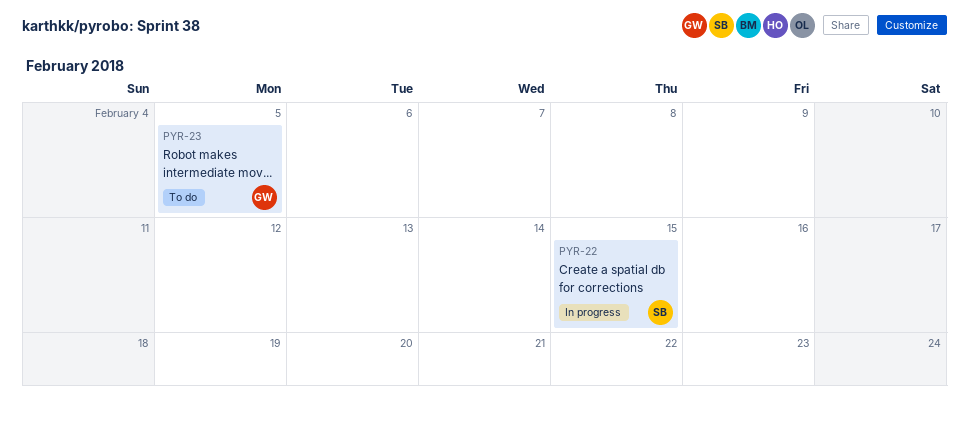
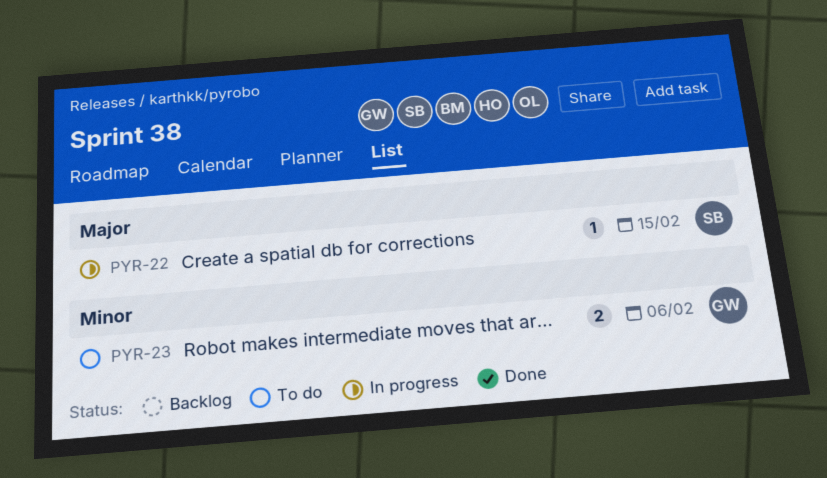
PYR-23, due: Feb 5 -> Feb 6

